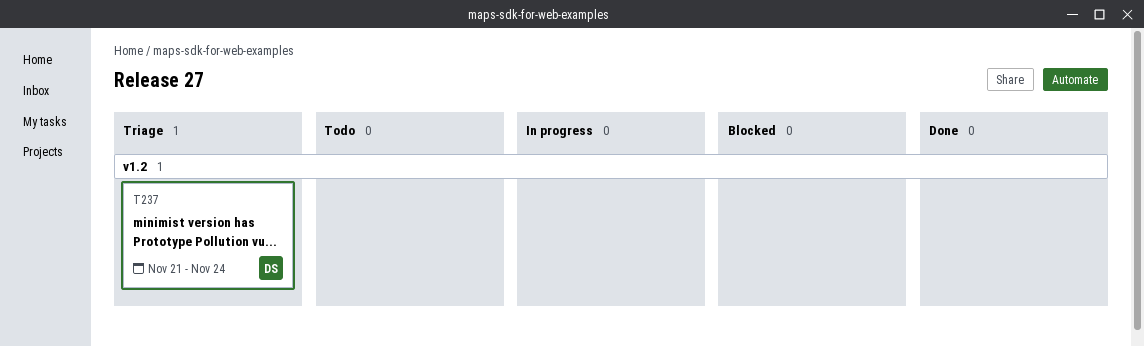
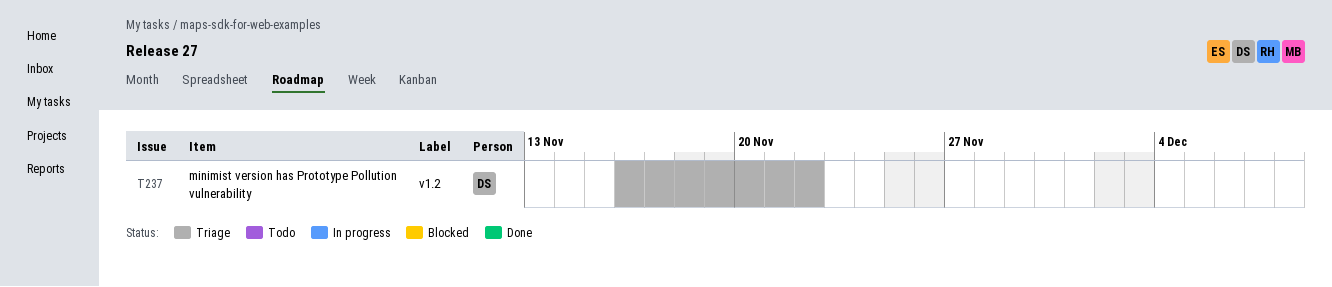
T237, start: Nov 21 -> Nov 16
T237, due: Nov 24 -> Nov 22

